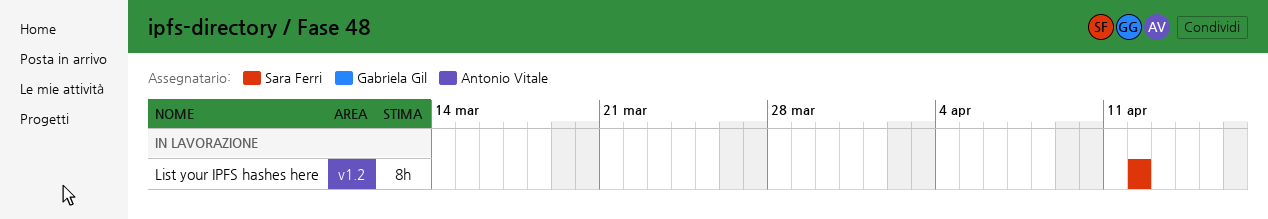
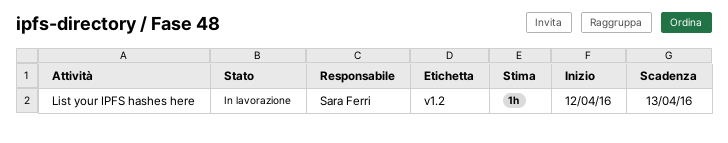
List your IPFS hashes here, estimate: 8h -> 1h
List your IPFS hashes here, due: Apr 12 -> Apr 13

